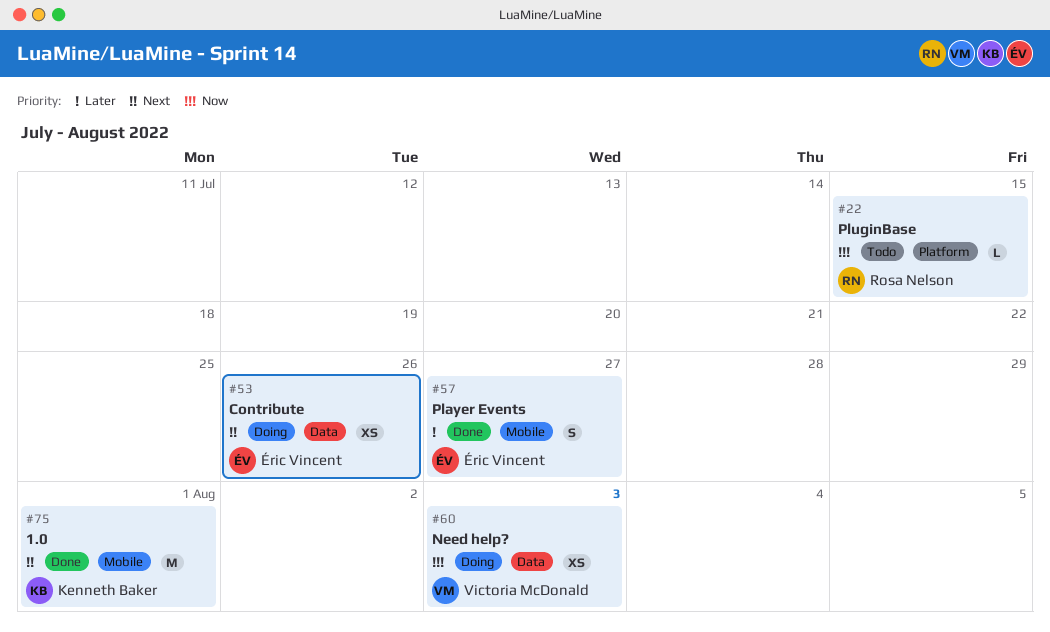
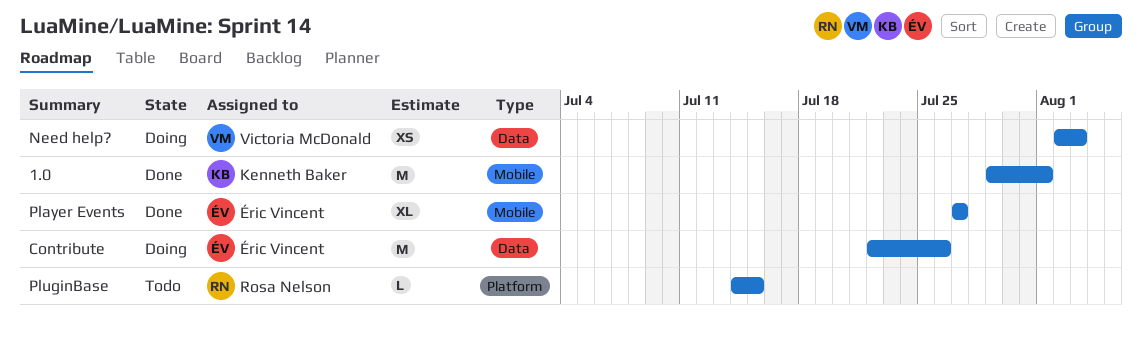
Contribute, estimate: XS -> M
Player Events, estimate: S -> XL

